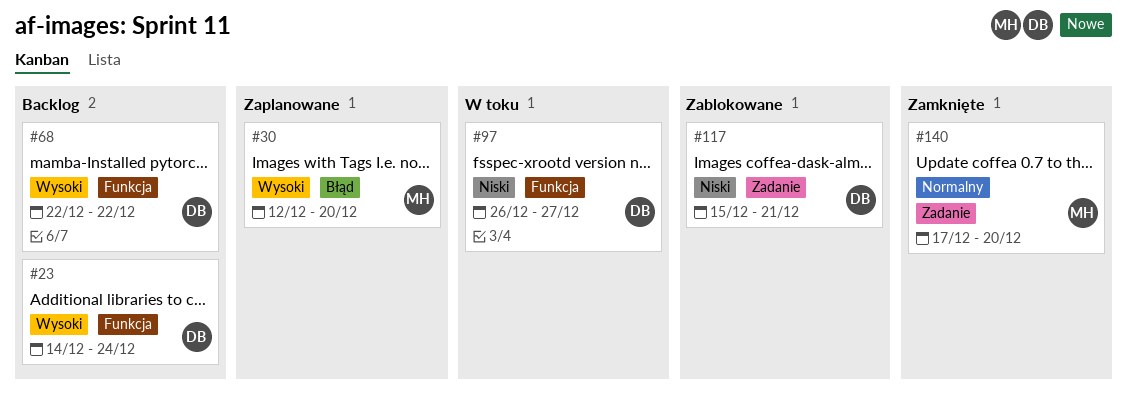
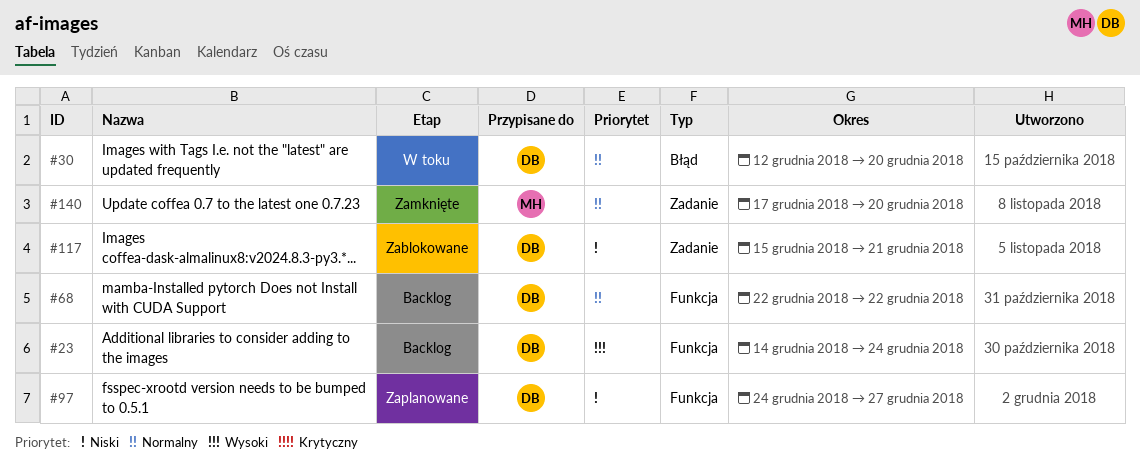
#30, status: Zaplanowane -> W toku
#30, owner: MH -> DB
#30, priority: Wysoki -> Normalny
#68, priority: Wysoki -> Normalny
#97, status: W toku -> Zaplanowane
#97, start: Dec 26 -> Dec 24

